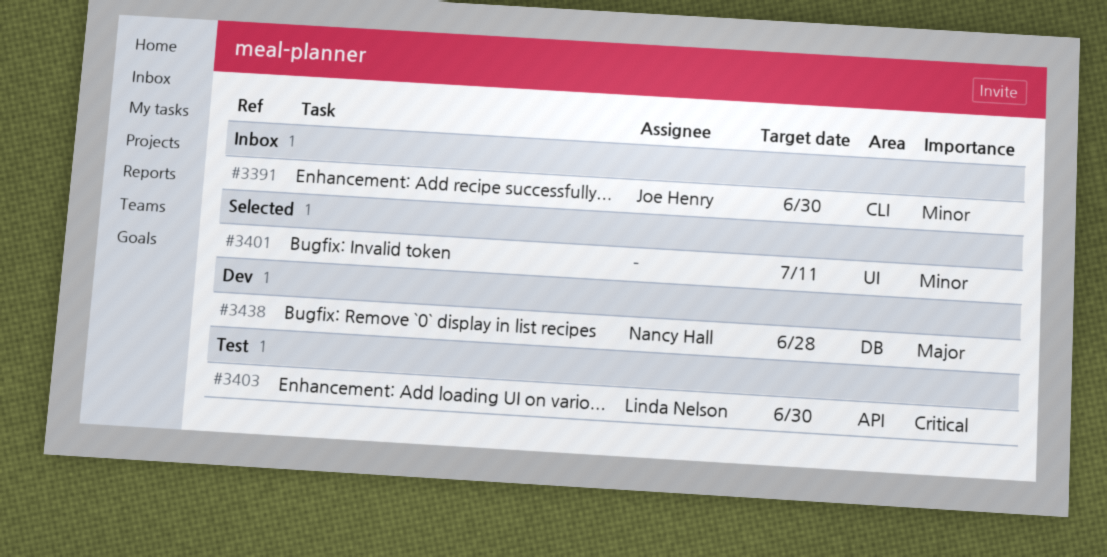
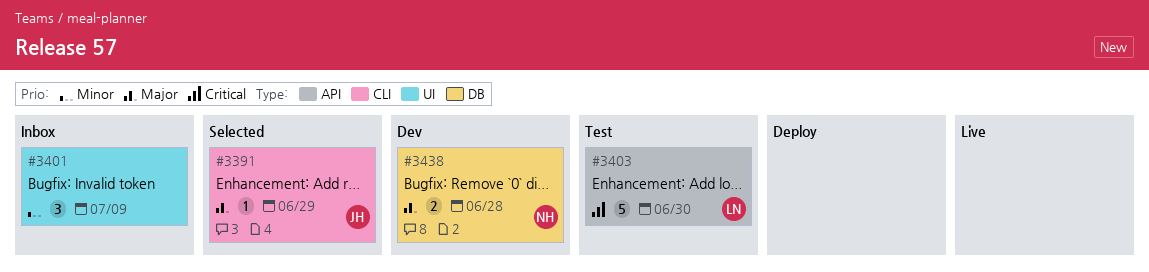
#3391, status: Inbox -> Selected
#3391, priority: Minor -> Major
#3391, due: Jun 30 -> Jun 29
#3401, status: Selected -> Inbox
#3401, due: Jul 11 -> Jul 9

